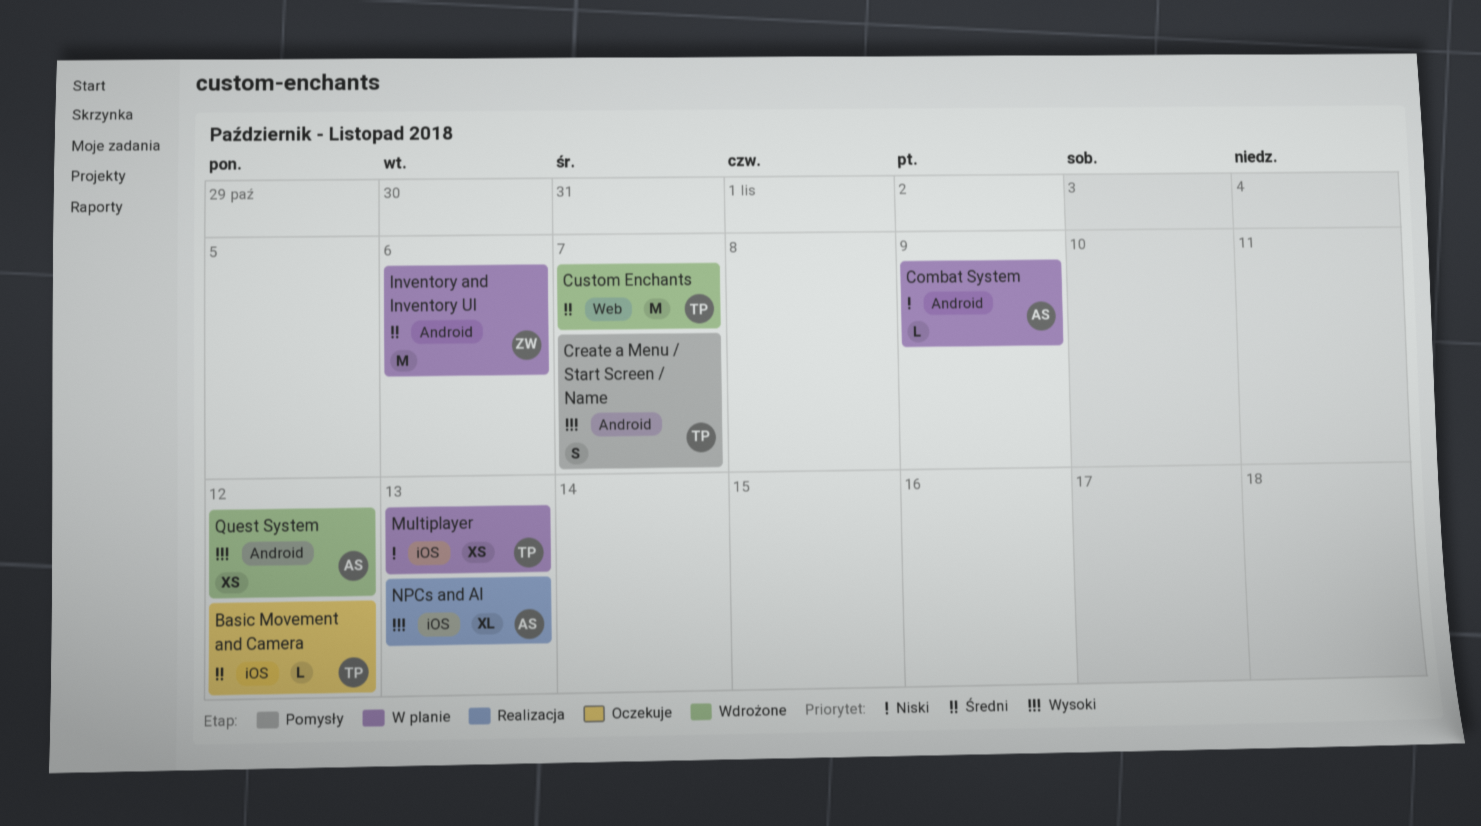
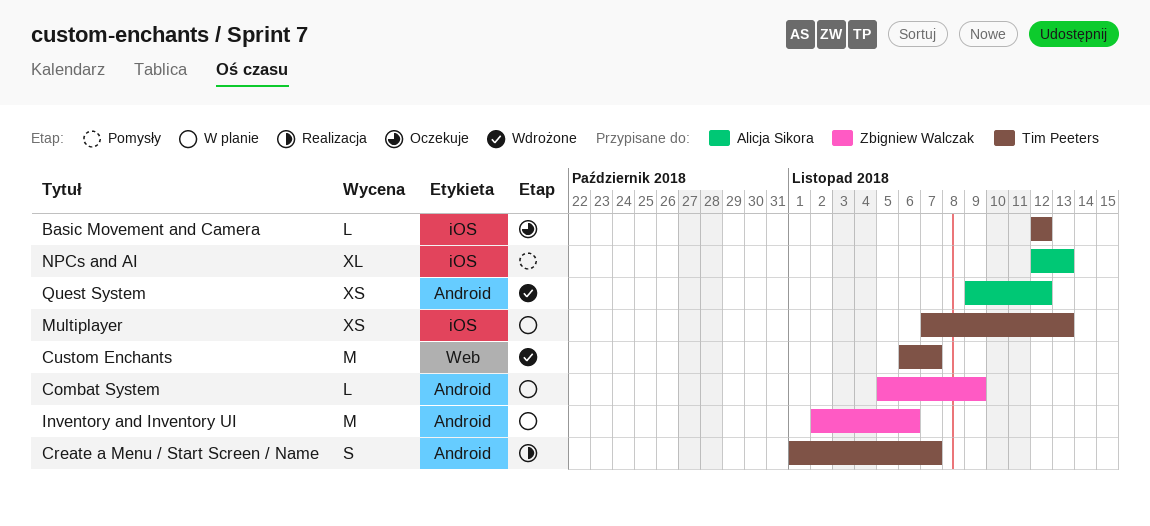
Combat System, owner: Alicja Sikora -> Zbigniew Walczak
Create a Menu / Start Screen / Name, status: Pomysły -> Realizacja
NPCs and AI, status: Realizacja -> Pomysły

